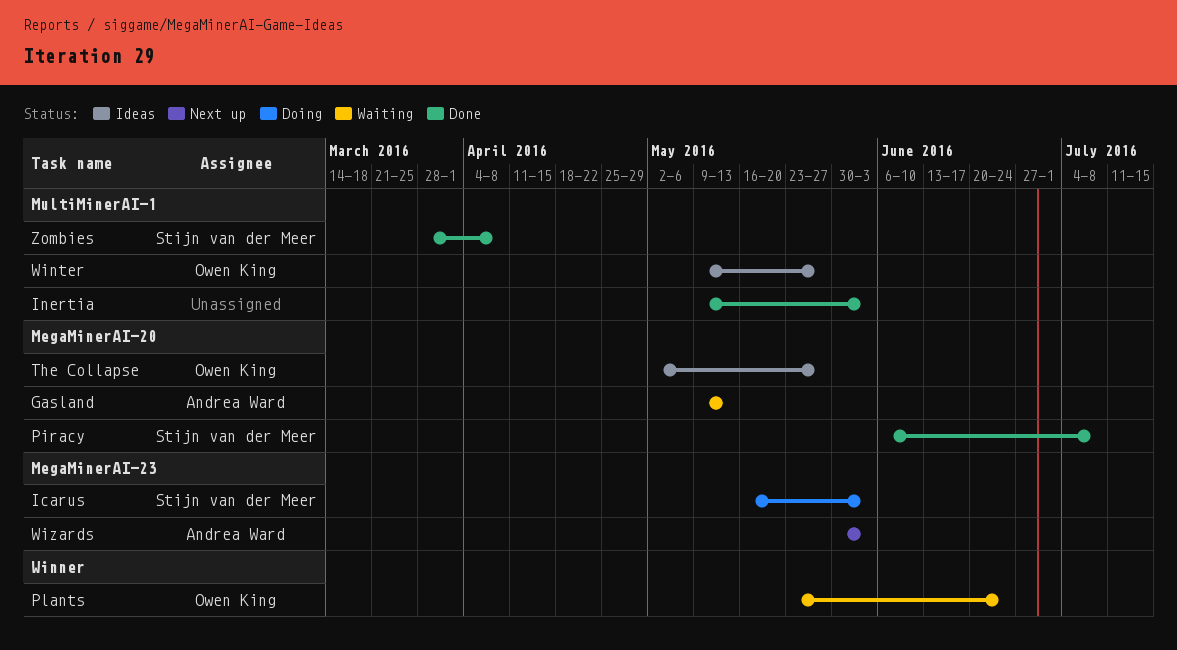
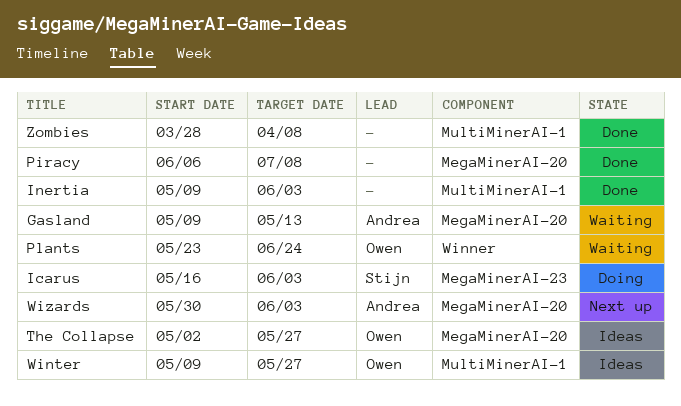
Piracy, owner: Stijn van der Meer -> none
Wizards, label: MegaMinerAI-23 -> MegaMinerAI-20
Zombies, owner: Stijn van der Meer -> none

